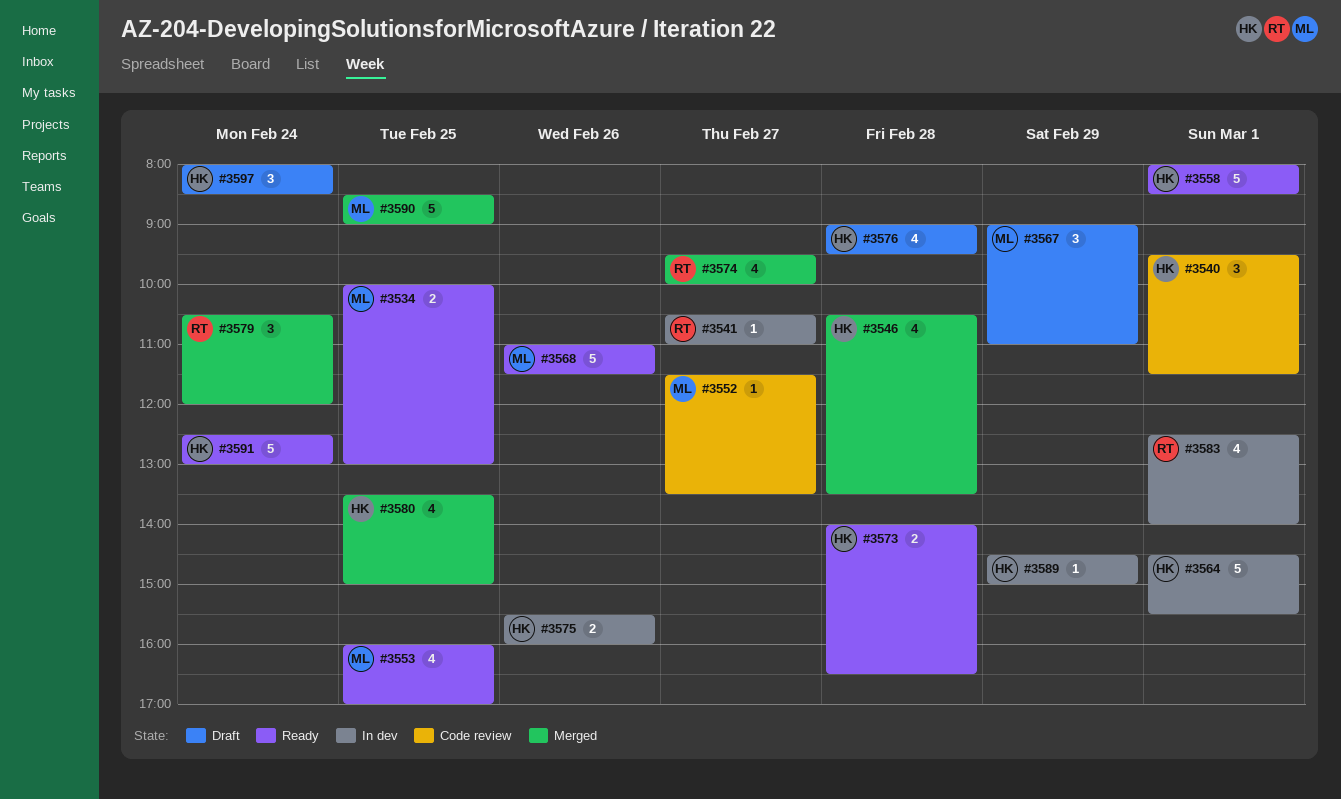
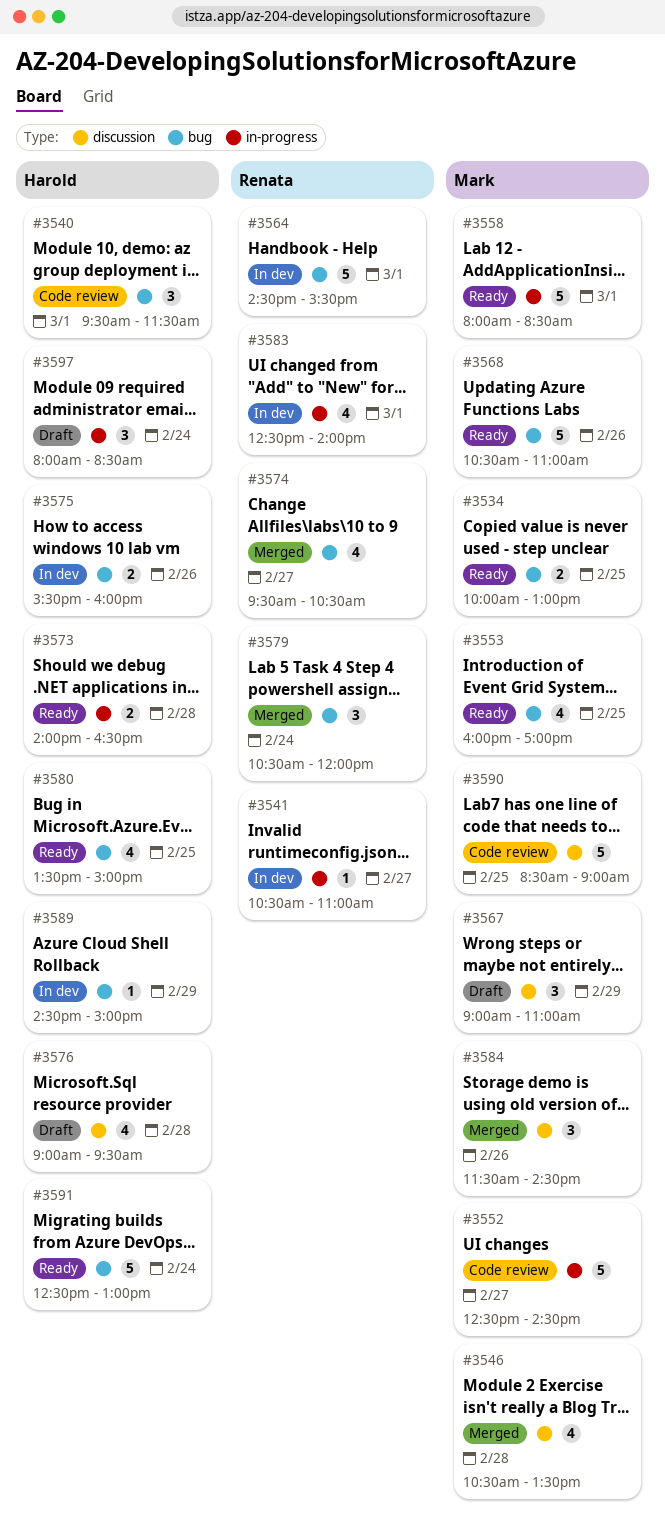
#3546, owner: Harold -> Mark
#3552, estimate: 1 -> 5
#3552, begins: 11:30 -> 12:30
#3552, ends: 13:30 -> 14:30
#3558, owner: Harold -> Mark
#3564, owner: Harold -> Renata
#3568, begins: 11:00 -> 10:30
#3568, ends: 11:30 -> 11:00
#3574, ends: 10:00 -> 10:30
#3580, status: Merged -> Ready
#3584: none -> present
#3590, status: Merged -> Code review

